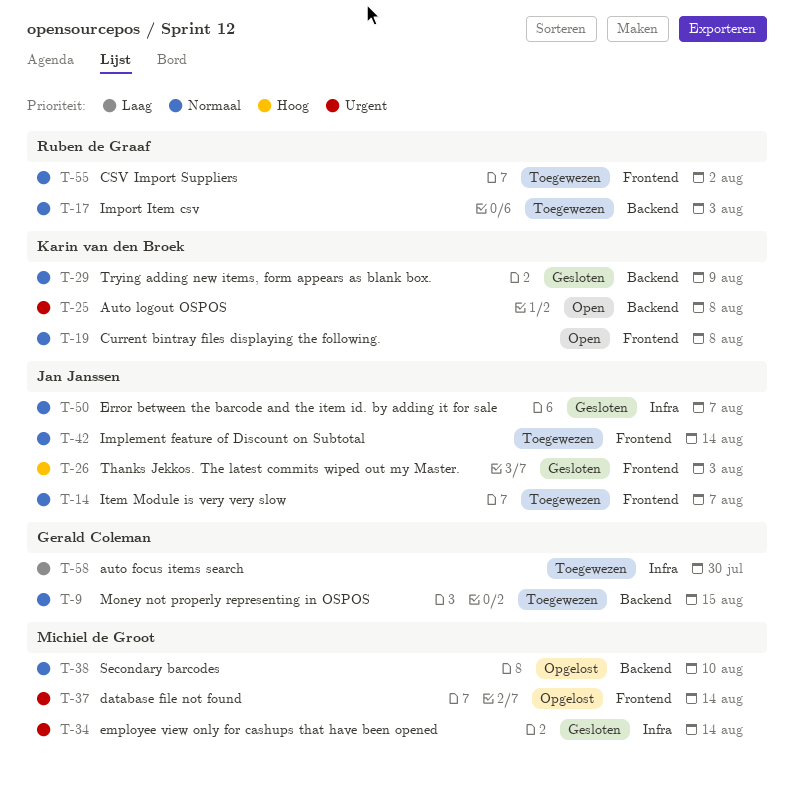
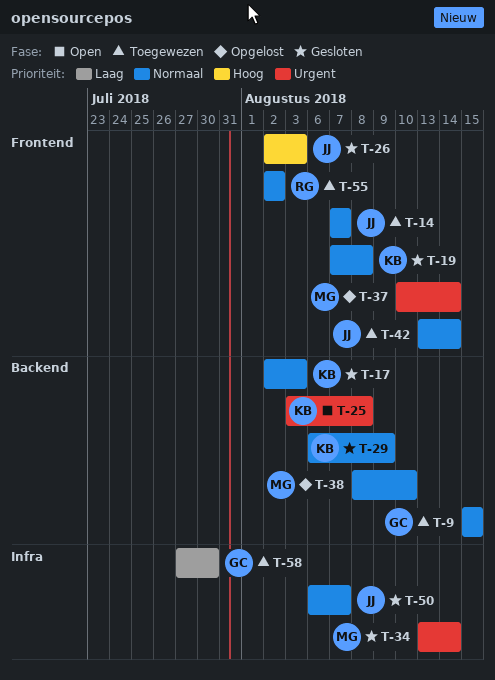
T-17, status: Toegewezen -> Gesloten
T-17, owner: Ruben de Graaf -> Karin van den Broek
T-19, status: Open -> Gesloten

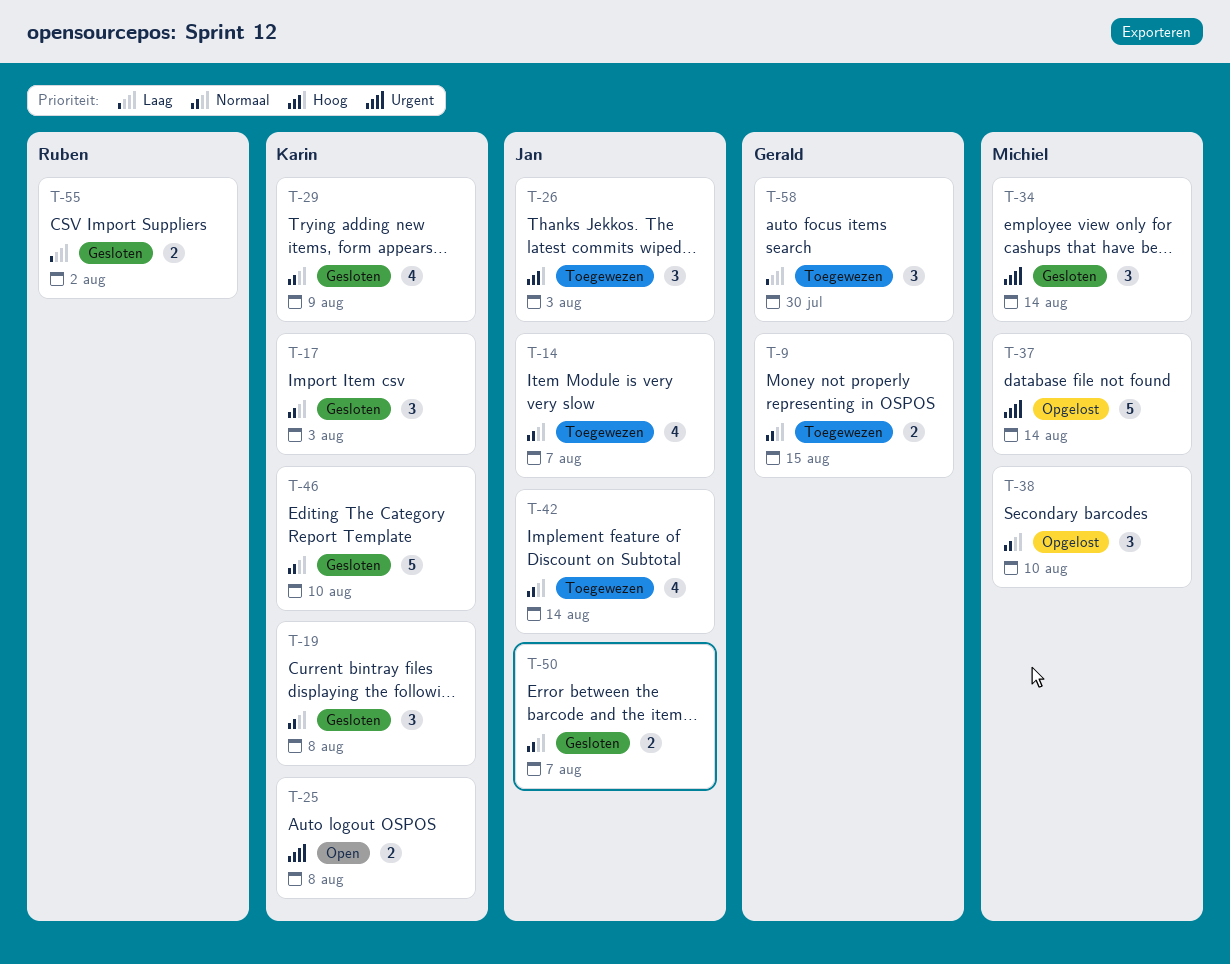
T-26, status: Gesloten -> Toegewezen
T-46: none -> present
T-55, status: Toegewezen -> Gesloten
T-55, priority: Normaal -> Laag

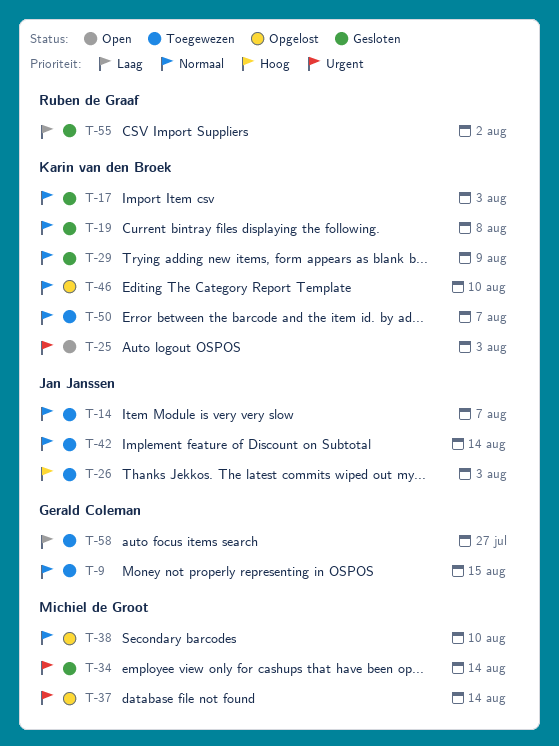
T-25, due: Aug 8 -> Aug 3
T-46, status: Gesloten -> Opgelost
T-50, status: Gesloten -> Toegewezen
T-50, owner: Jan Janssen -> Karin van den Broek
T-58, due: Jul 30 -> Jul 27

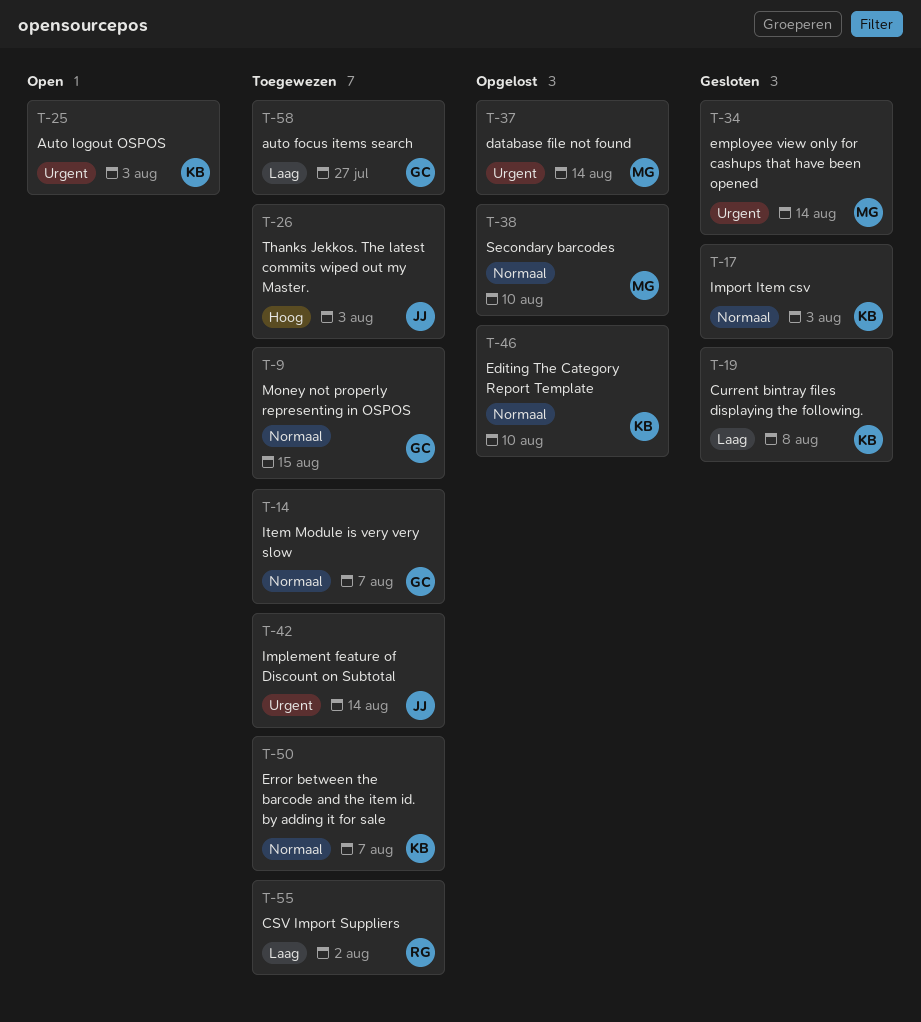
T-14, owner: Jan Janssen -> Gerald Coleman
T-19, priority: Normaal -> Laag
T-29: present -> none
T-42, priority: Normaal -> Urgent
T-55, status: Gesloten -> Toegewezen

